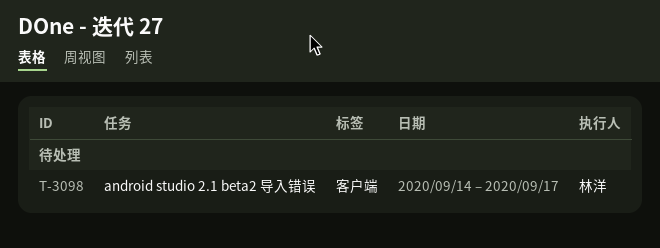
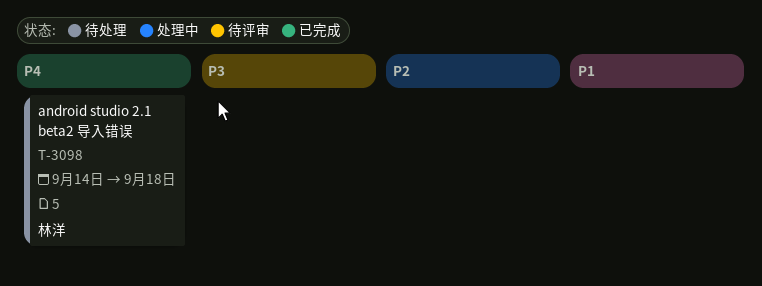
T-3098, due: Sep 17 -> Sep 18

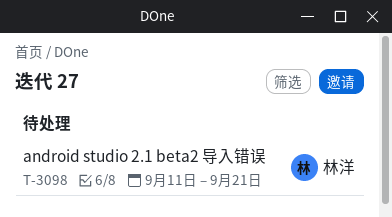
T-3098, start: Sep 14 -> Sep 11
T-3098, due: Sep 18 -> Sep 21

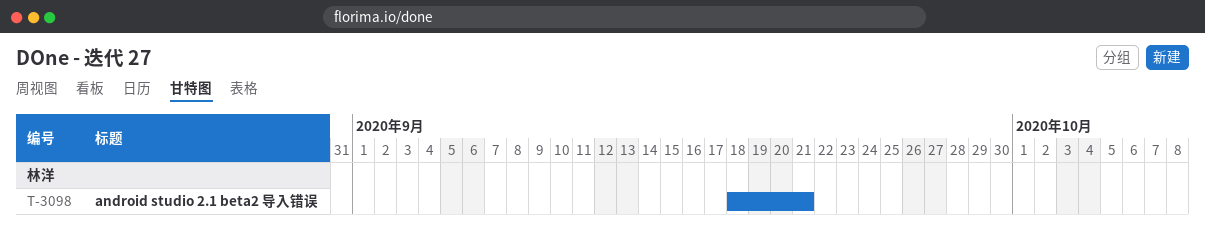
T-3098, start: Sep 11 -> Sep 18

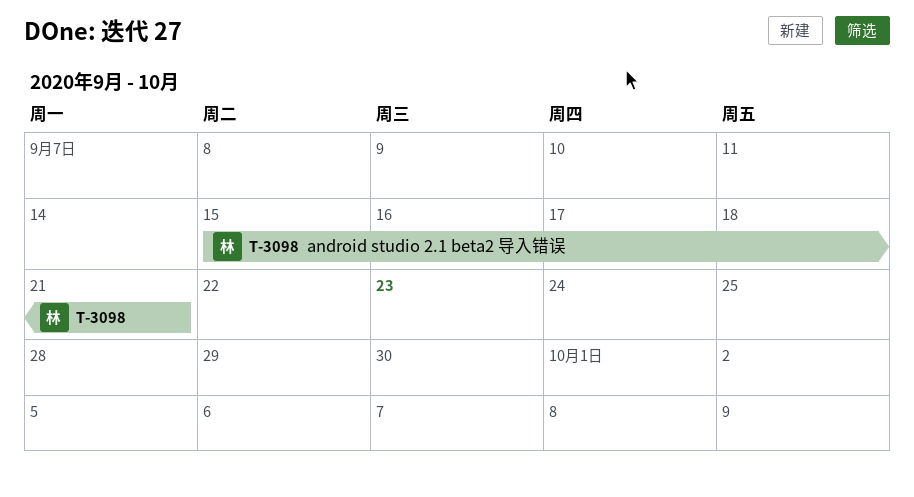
T-3098, start: Sep 18 -> Sep 15

